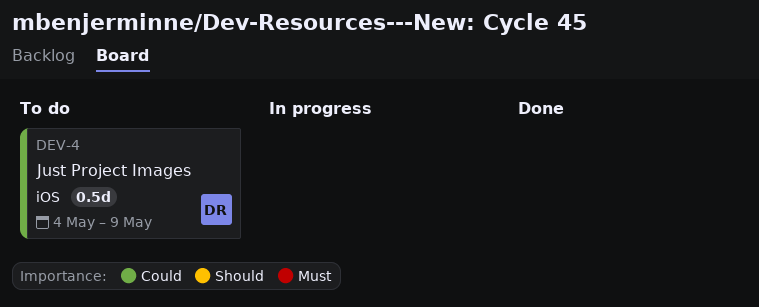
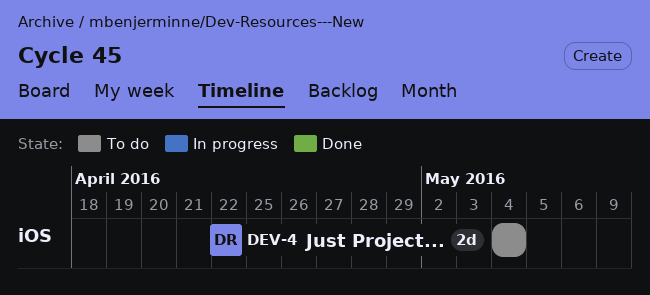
DEV-4, estimate: 0.5d -> 2d
DEV-4, due: May 9 -> May 4

